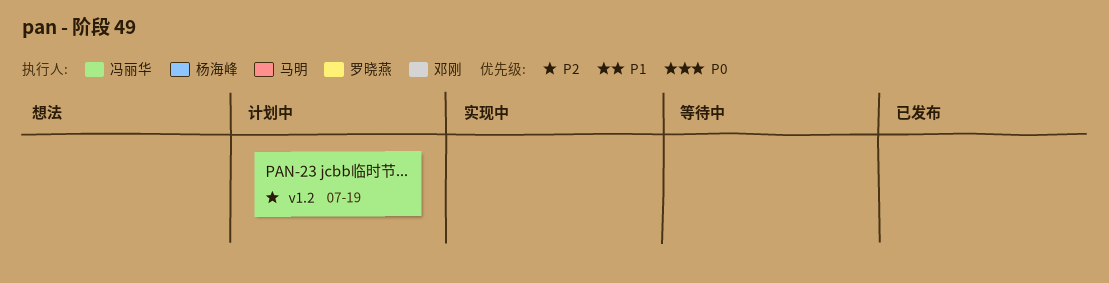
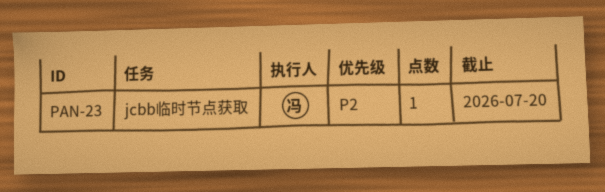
PAN-23, due: Jul 19 -> Jul 20

